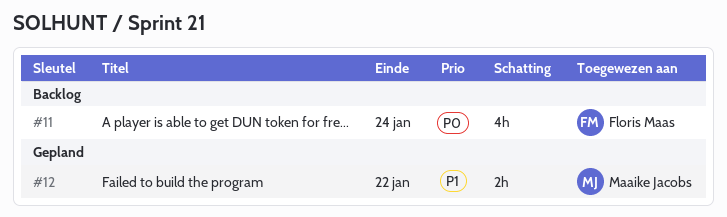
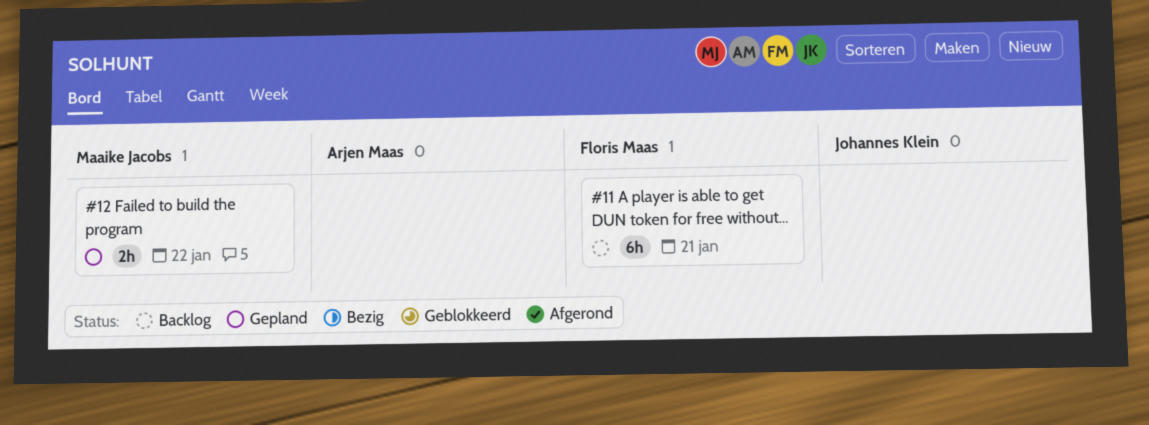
#11, estimate: 4h -> 6h
#11, due: Jan 24 -> Jan 21

